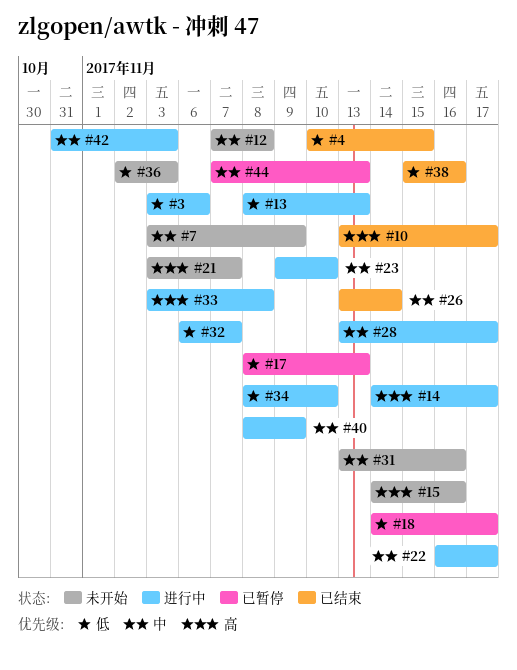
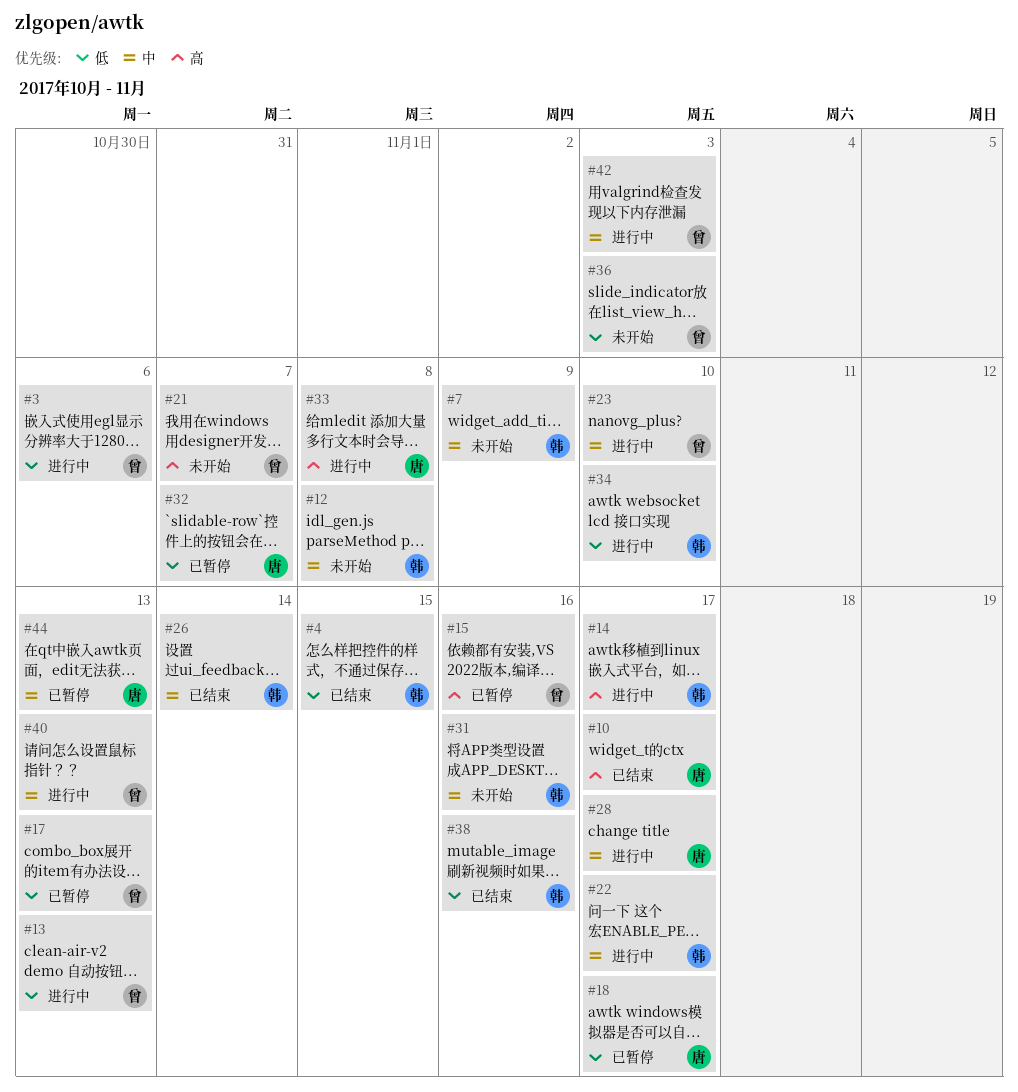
#15, status: 未开始 -> 已暂停
#32, status: 进行中 -> 已暂停
#40, due: Nov 9 -> Nov 13

